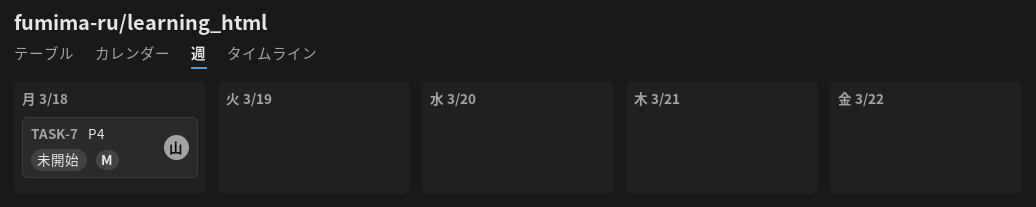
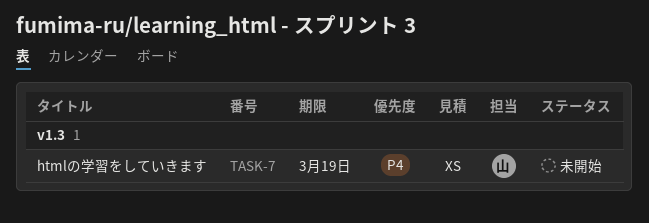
TASK-7, estimate: M -> XS
TASK-7, due: Mar 18 -> Mar 19

